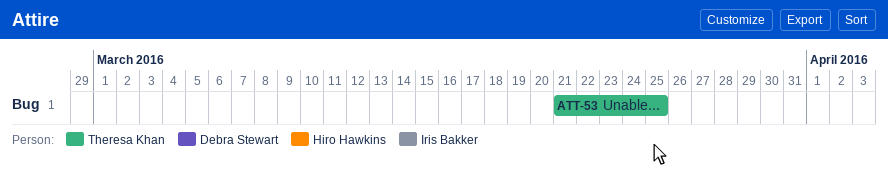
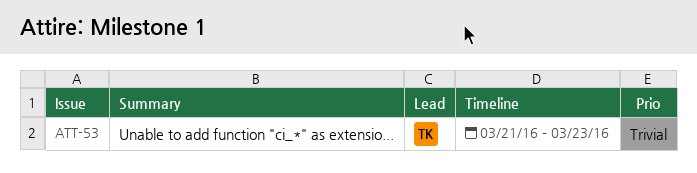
ATT-53, due: Mar 25 -> Mar 23

